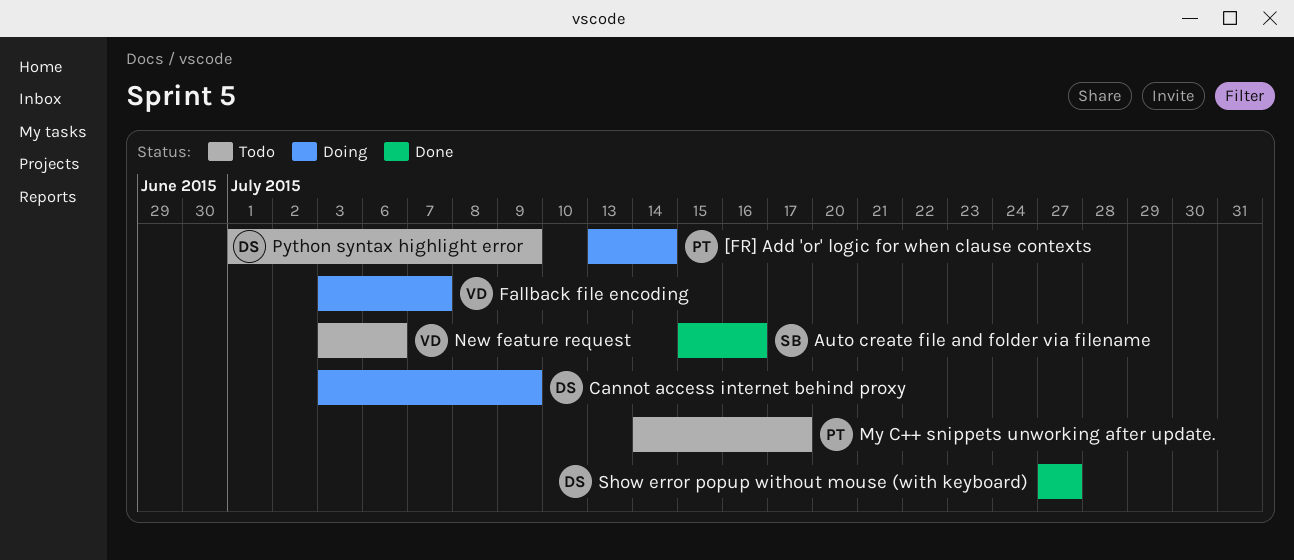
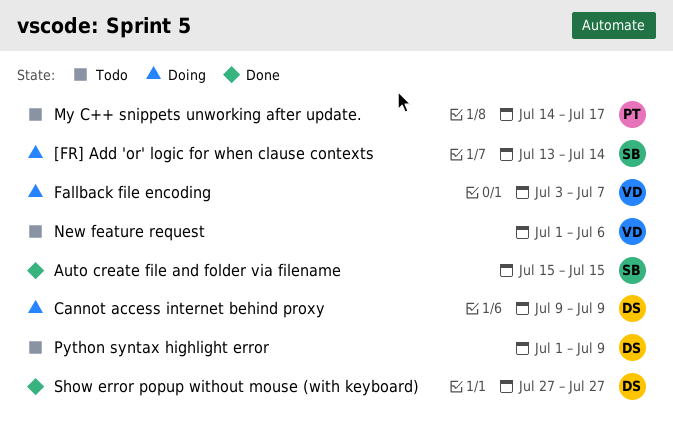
[FR] Add 'or' logic for when clause contexts, owner: PT -> SB
Auto create file and folder via filename, due: Jul 16 -> Jul 15
Cannot access internet behind proxy, start: Jul 3 -> Jul 9
New feature request, start: Jul 3 -> Jul 1

